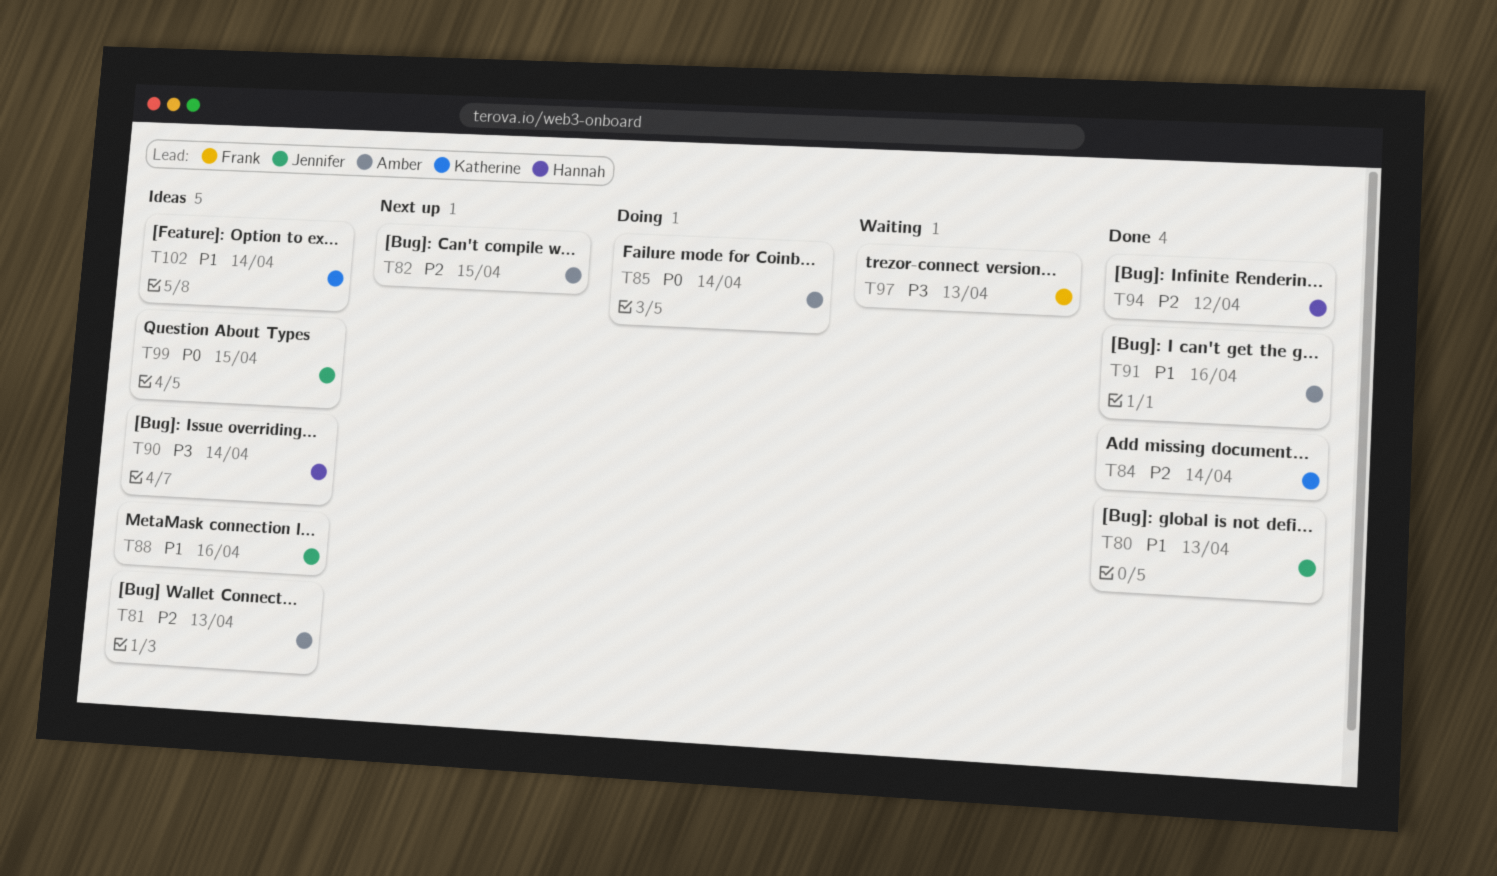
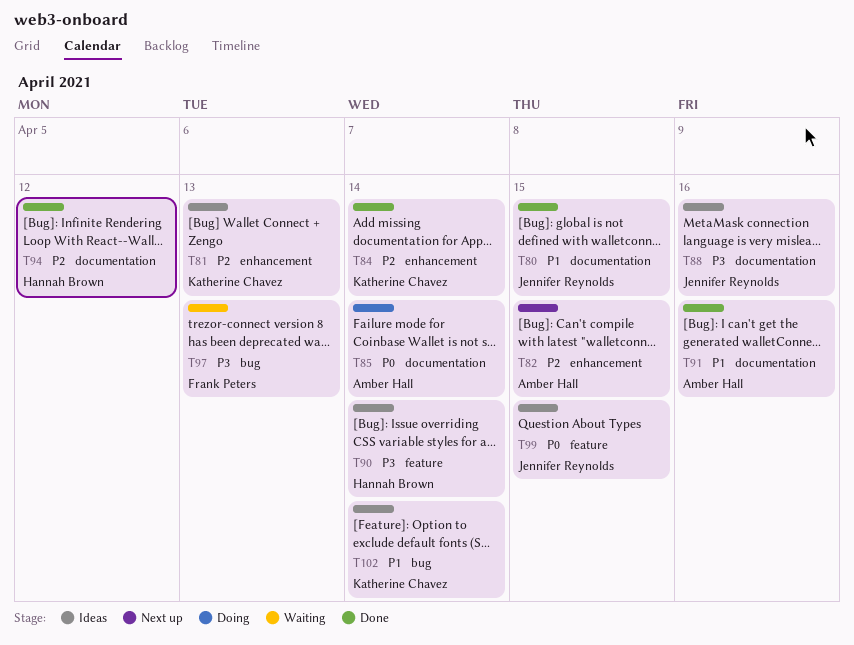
T80, due: Apr 13 -> Apr 15
T81, owner: Amber Hall -> Katherine Chavez
T88, priority: P1 -> P3

